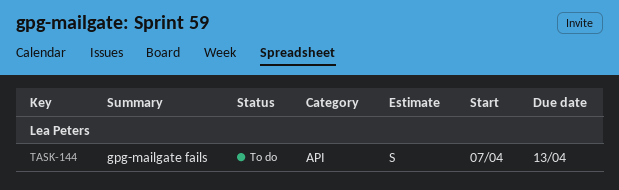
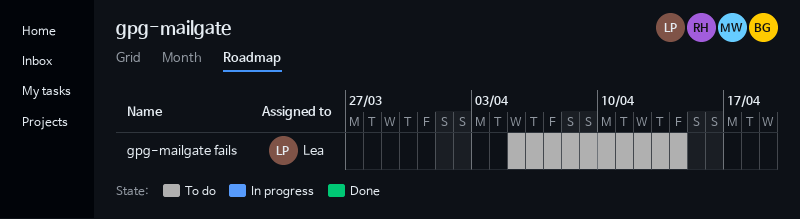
gpg-mailgate fails, start: Apr 7 -> Apr 5
gpg-mailgate fails, due: Apr 13 -> Apr 14

